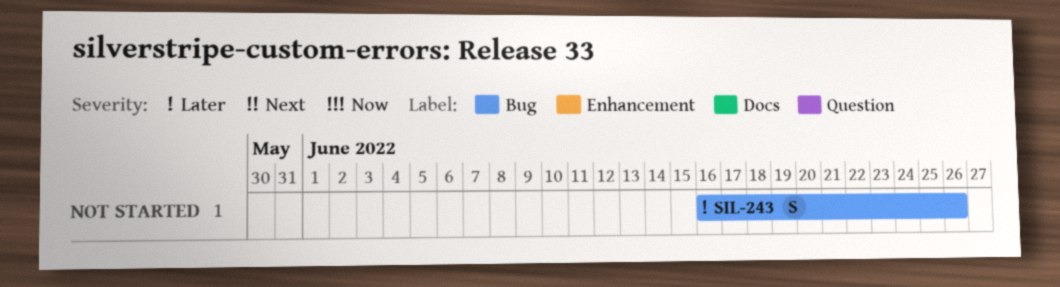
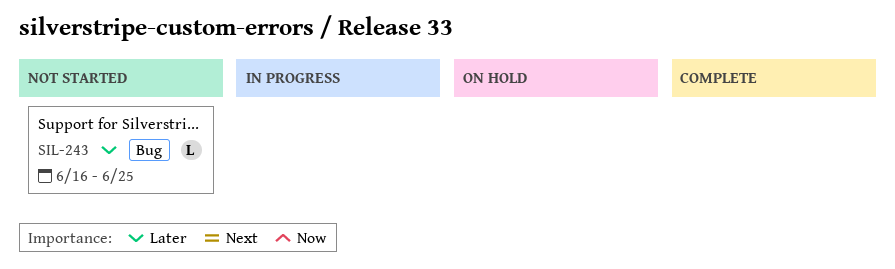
SIL-243, estimate: S -> L
SIL-243, due: Jun 26 -> Jun 25

